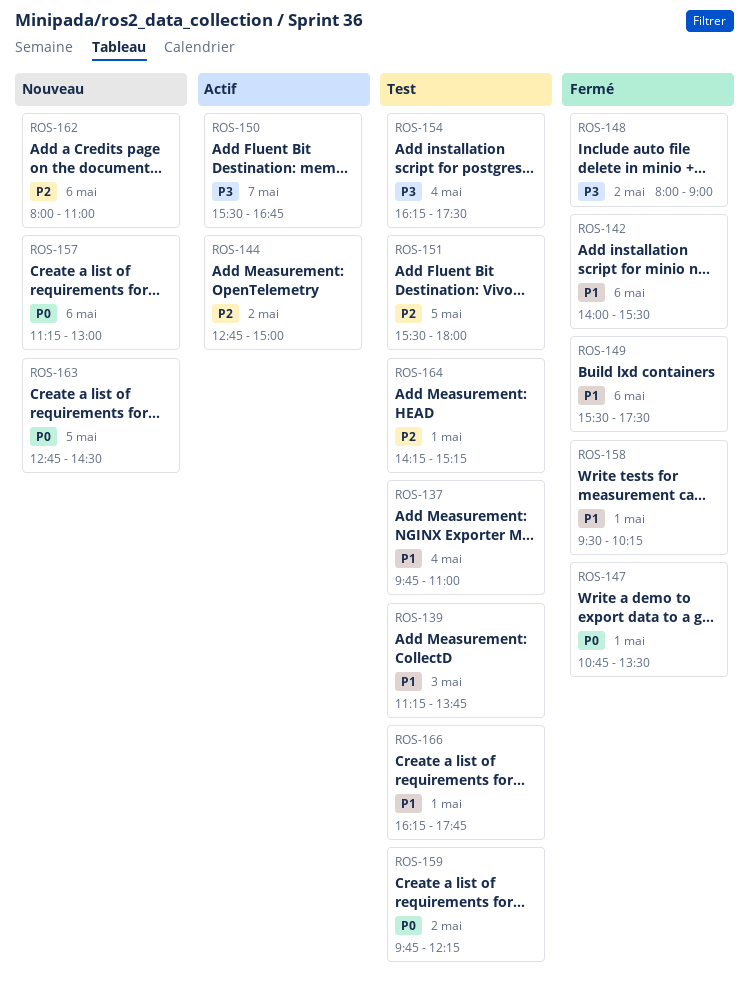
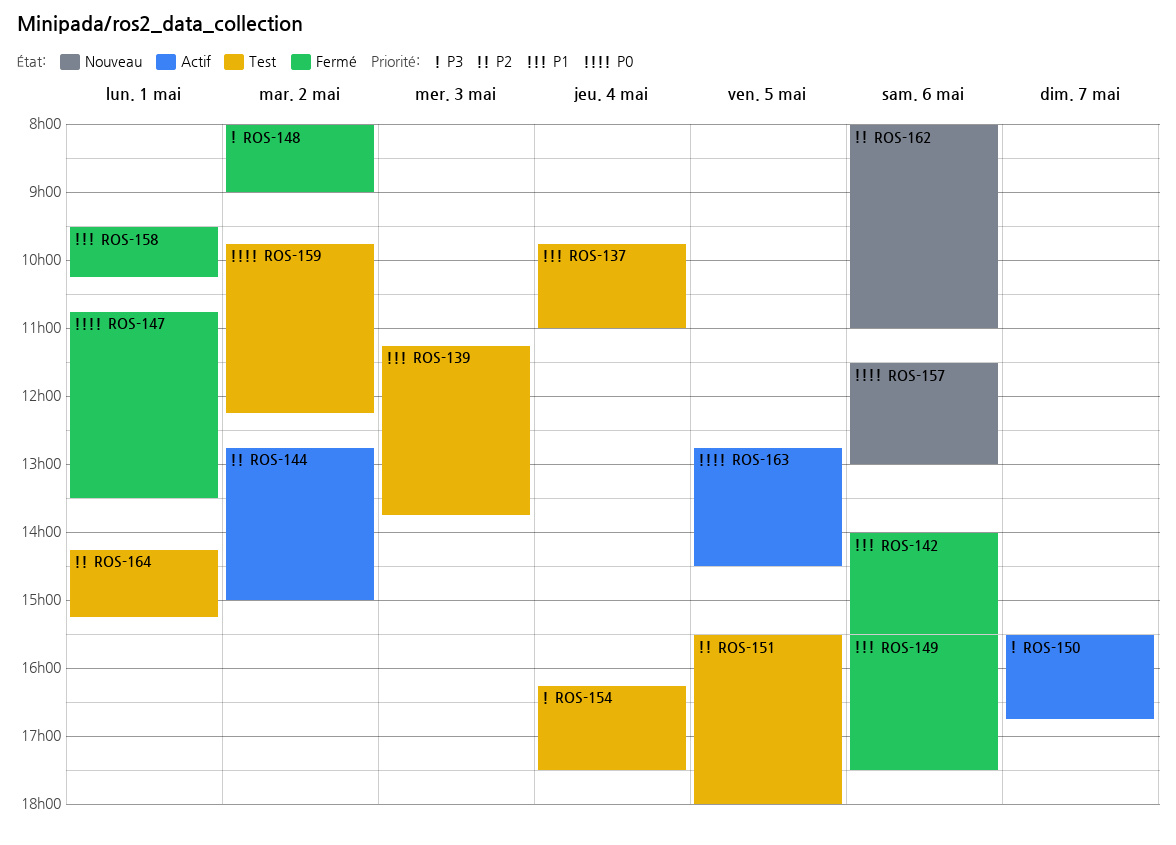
ROS-157, begins: 11:15 -> 11:30
ROS-163, status: Nouveau -> Actif
ROS-166: present -> none

